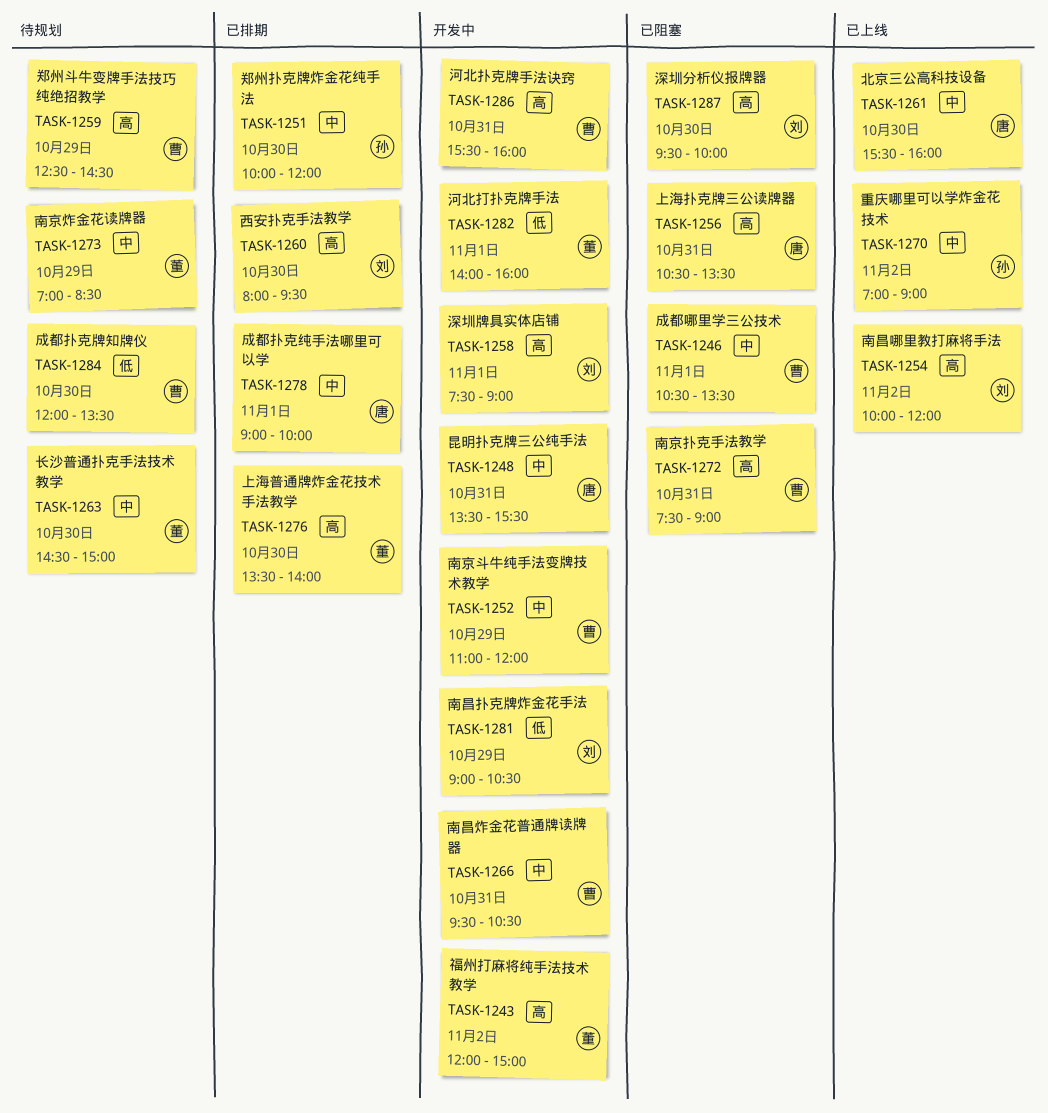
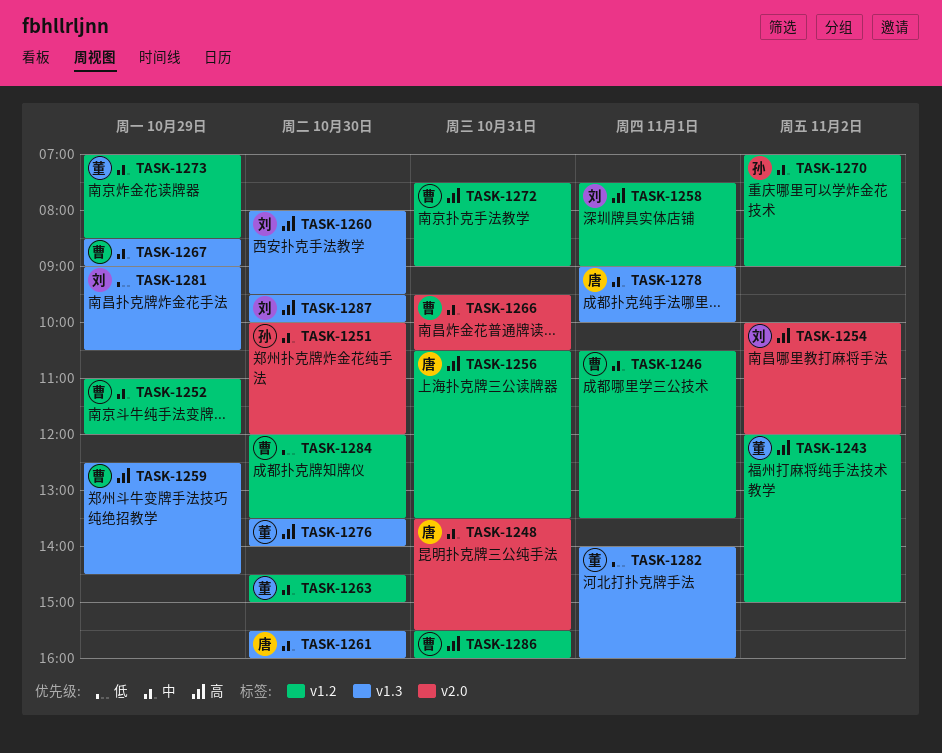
TASK-1267: none -> present

